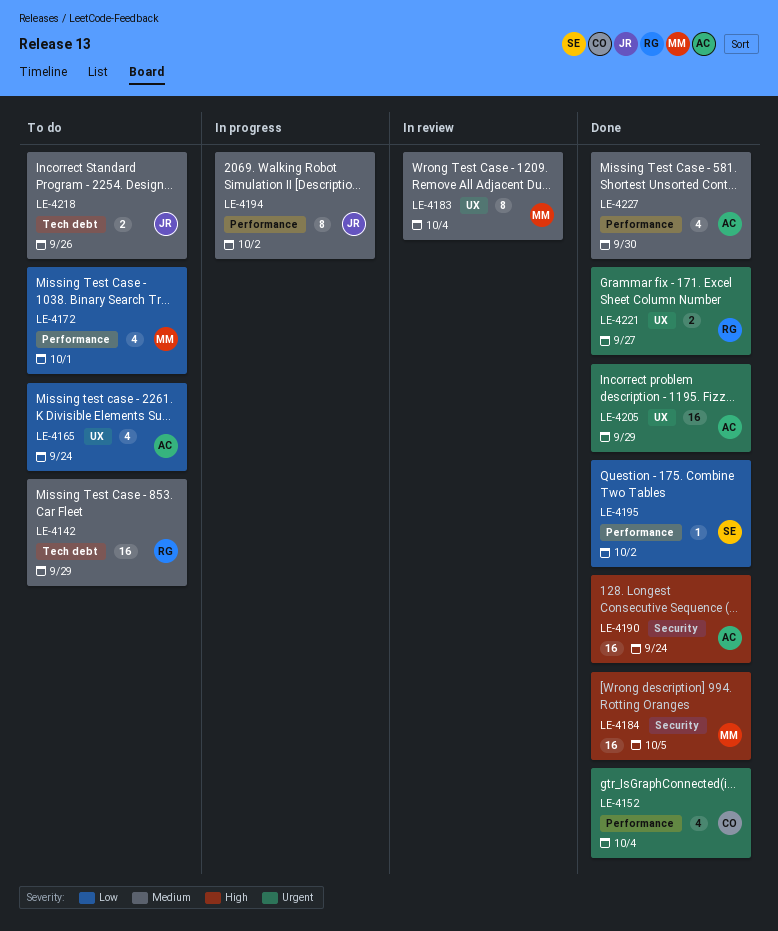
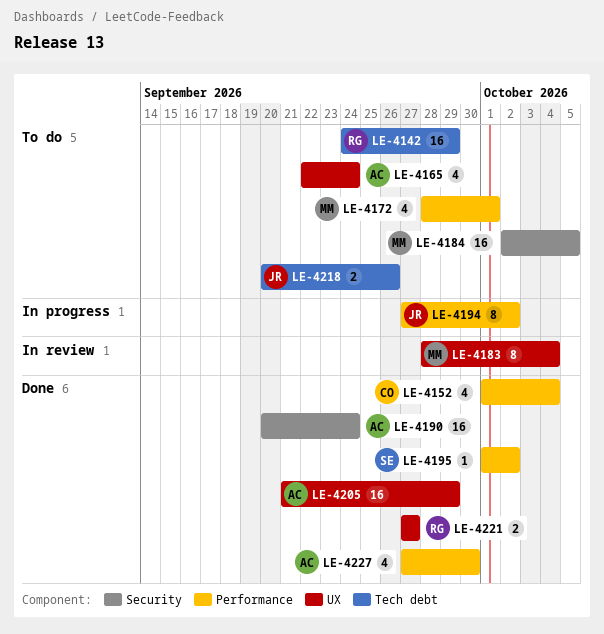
LE-4184, status: Done -> To do

